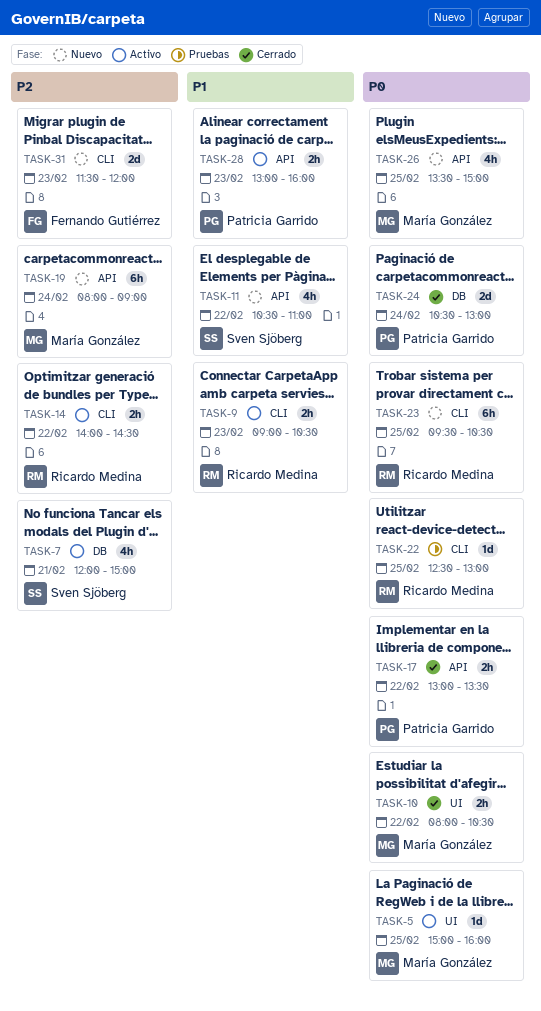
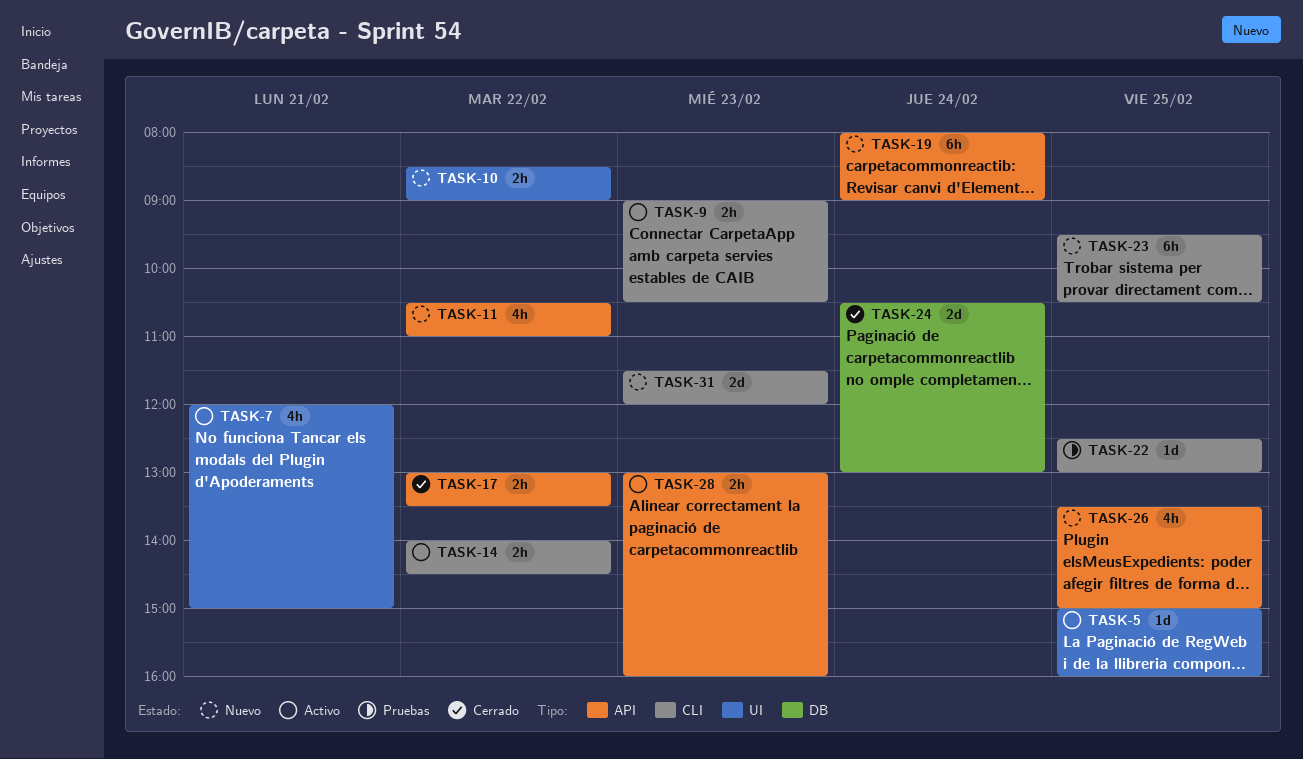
TASK-7, label: DB -> UI
TASK-10, status: Cerrado -> Nuevo
TASK-10, begins: 08:00 -> 08:30
TASK-10, ends: 10:30 -> 09:00

